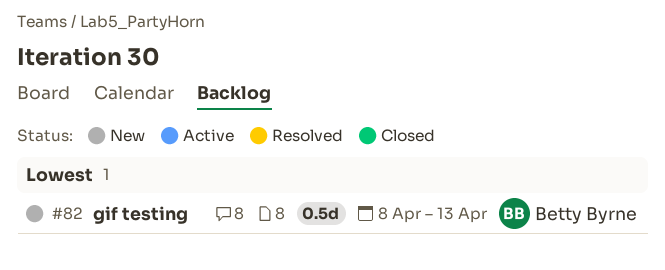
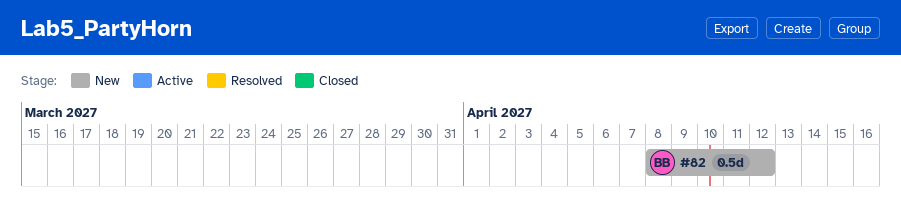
#82, due: Apr 13 -> Apr 12

